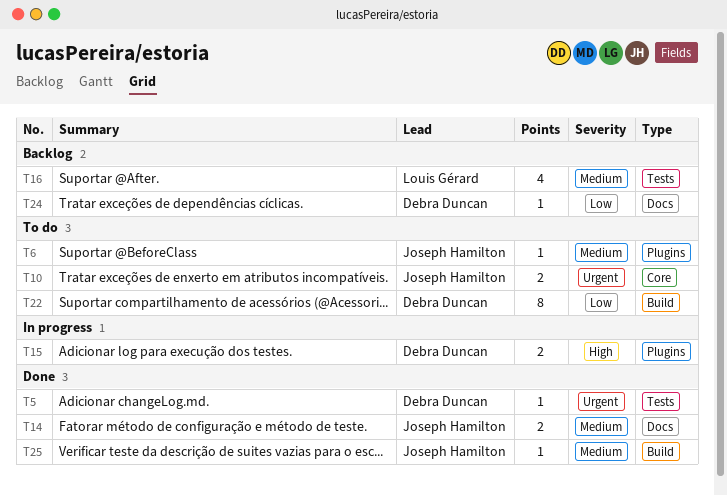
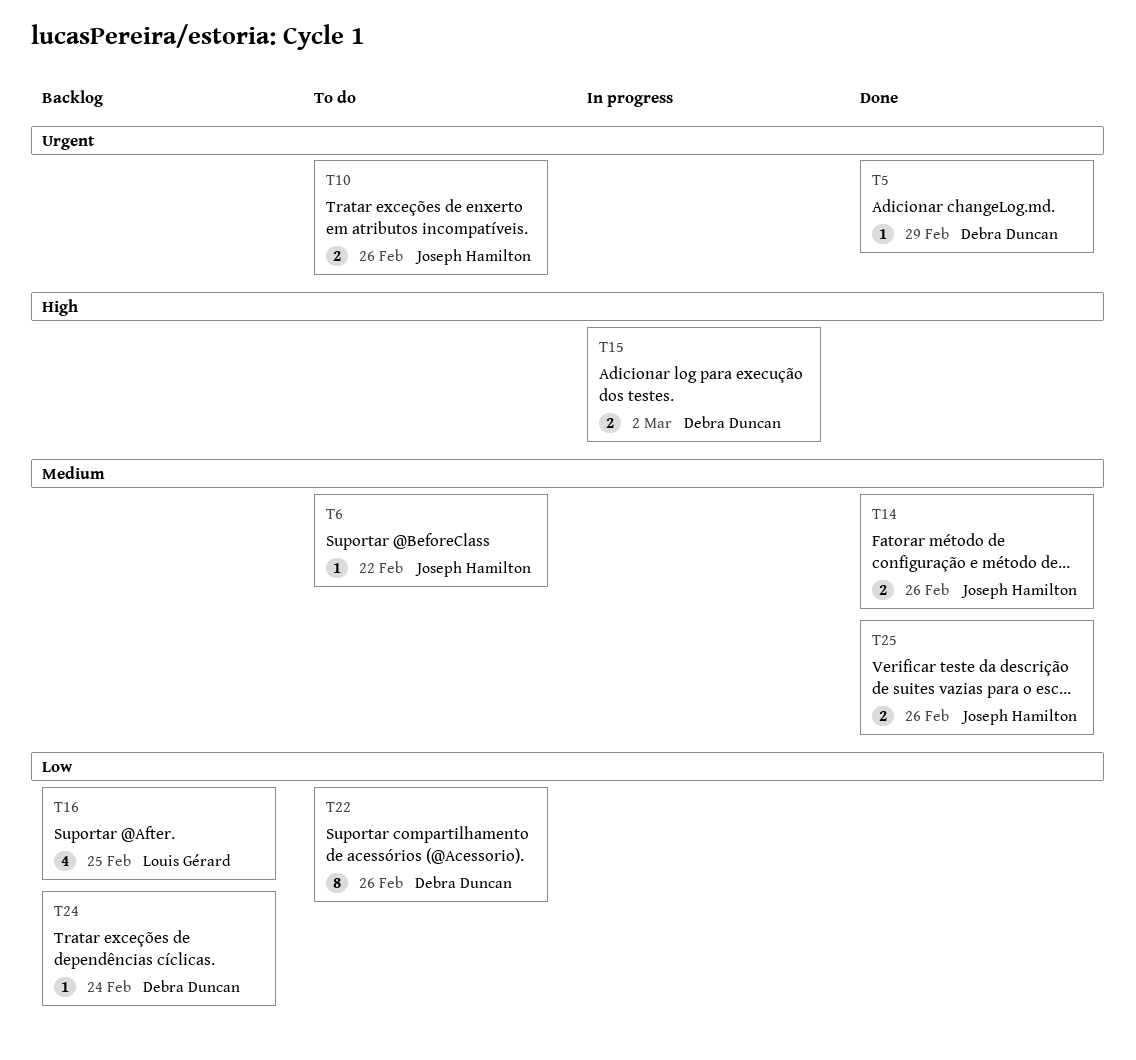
T16, priority: Medium -> Low
T25, estimate: 1 -> 2

